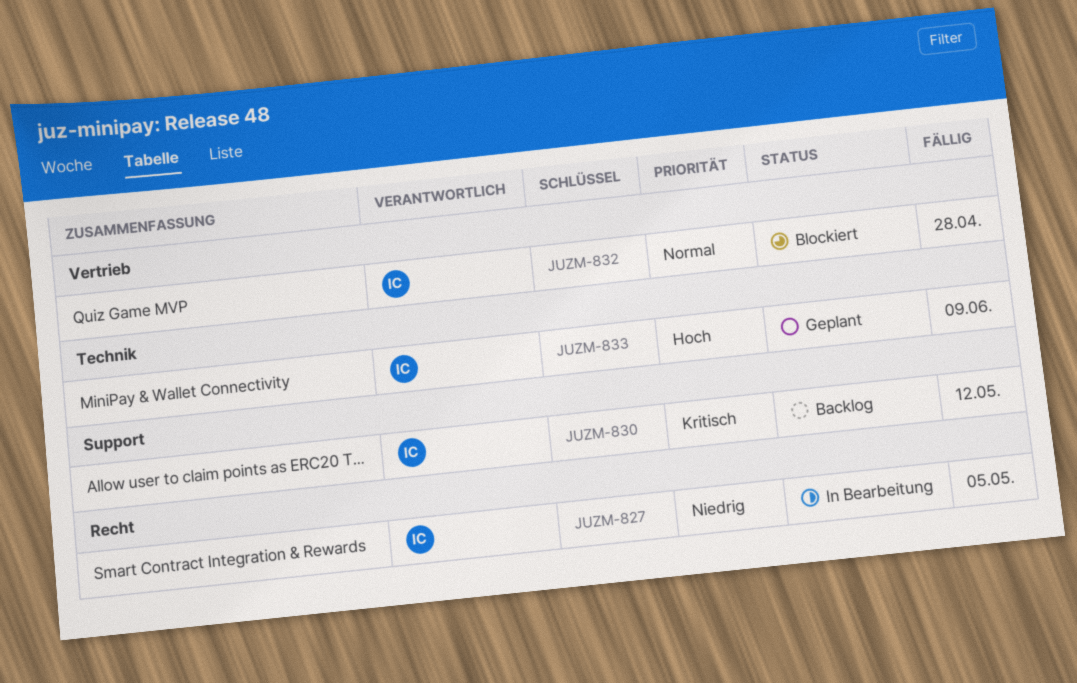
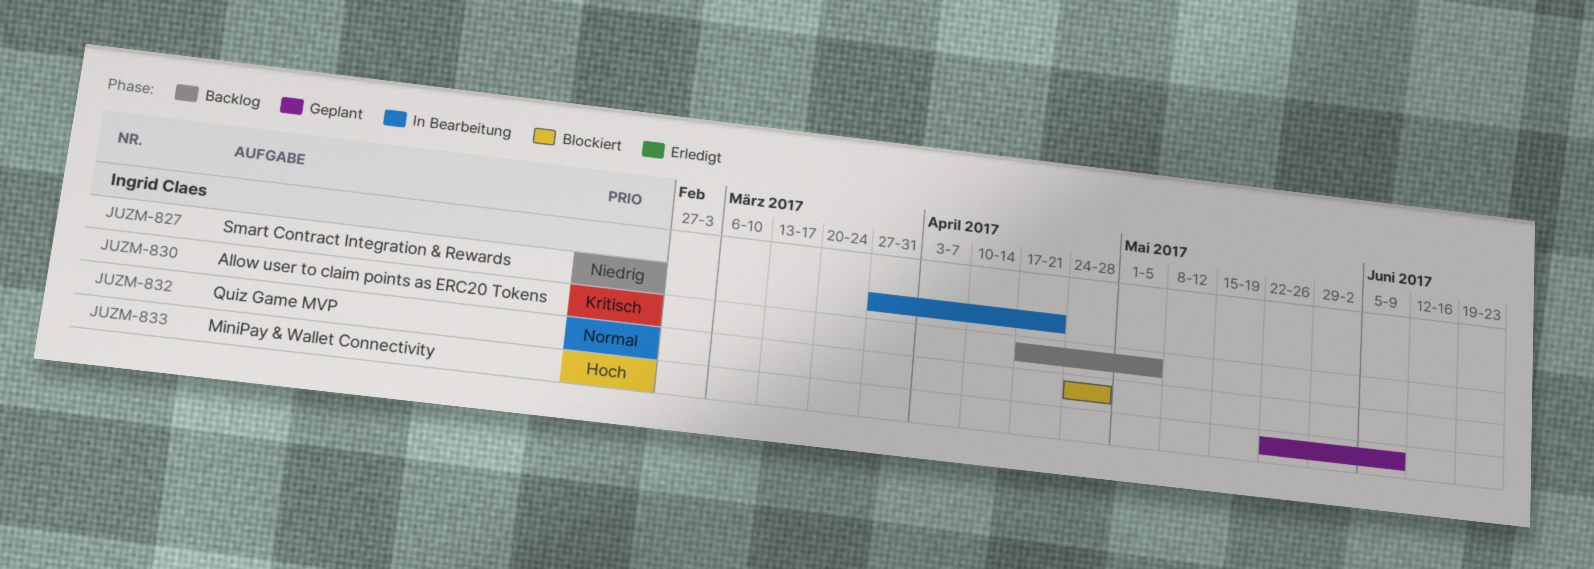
JUZM-827, due: May 5 -> Apr 21
JUZM-830, due: May 12 -> May 5

